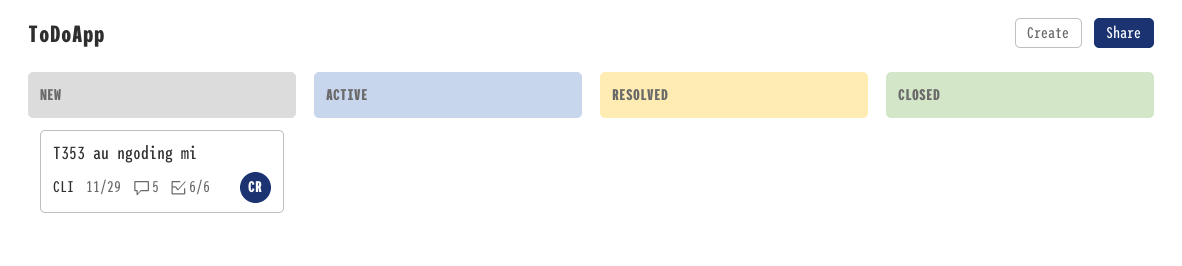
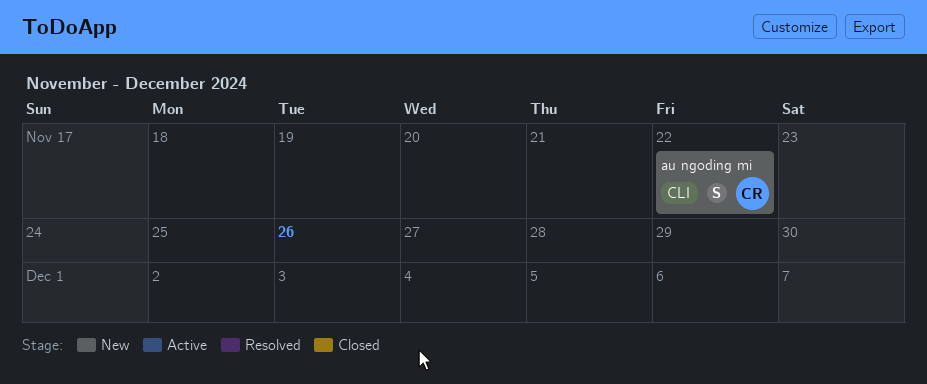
au ngoding mi, due: Nov 29 -> Nov 22

